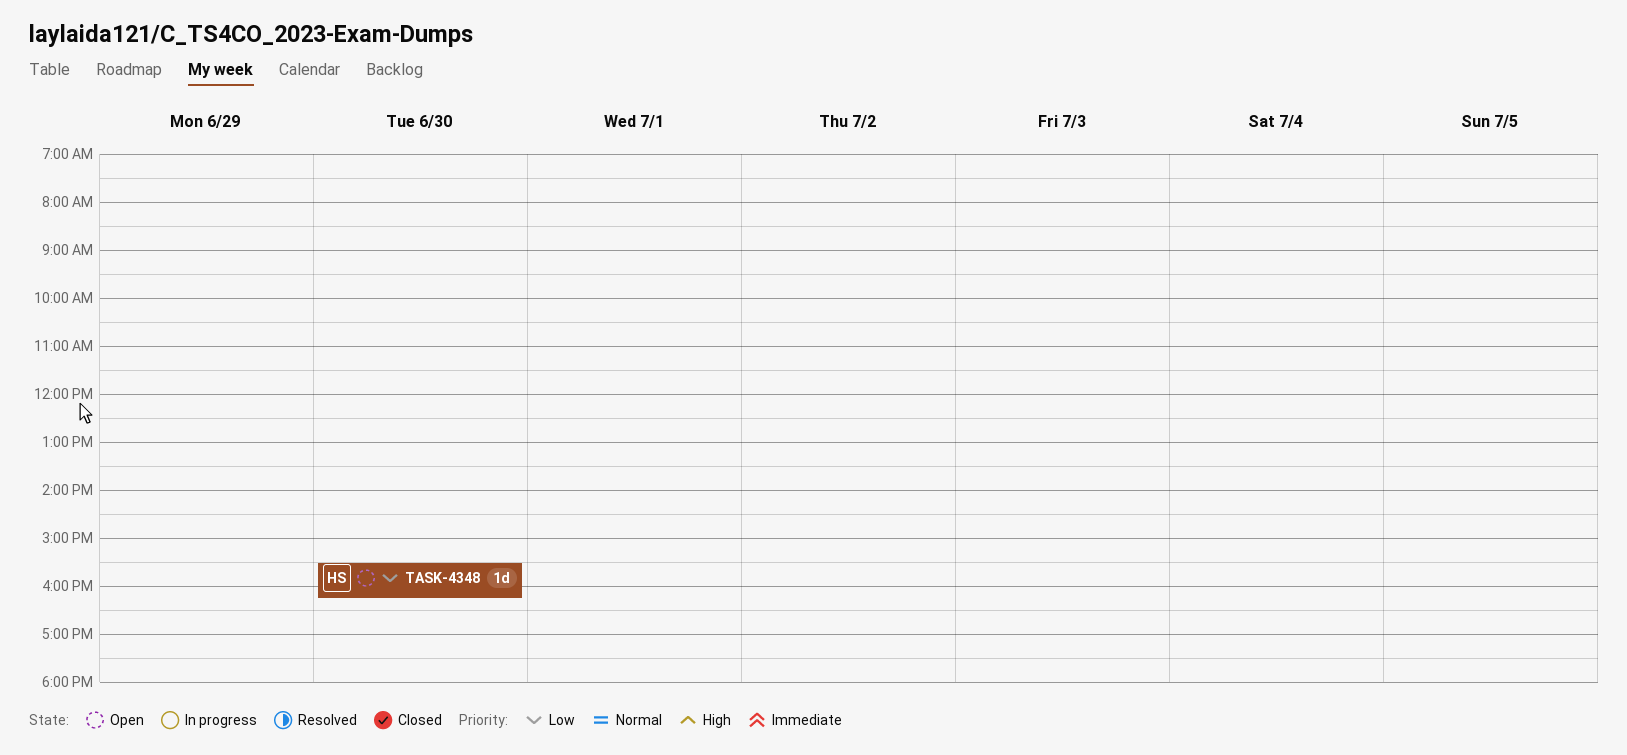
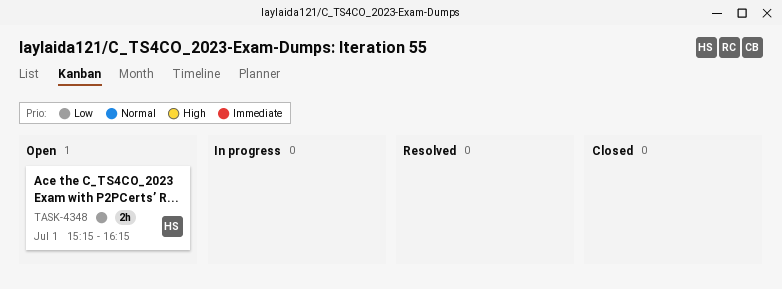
TASK-4348, estimate: 1d -> 2h
TASK-4348, day: Jun 30 -> Jul 1
TASK-4348, begins: 15:30 -> 15:15

